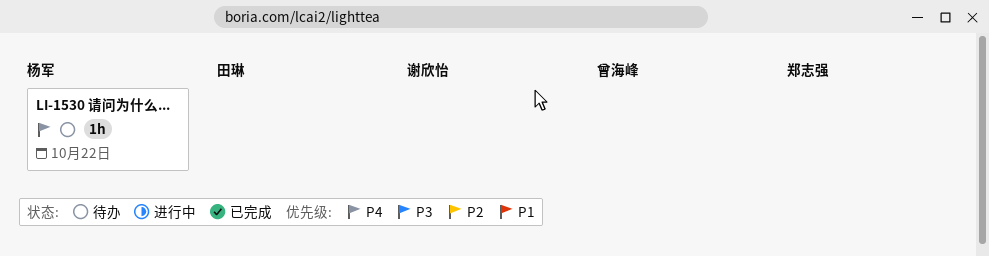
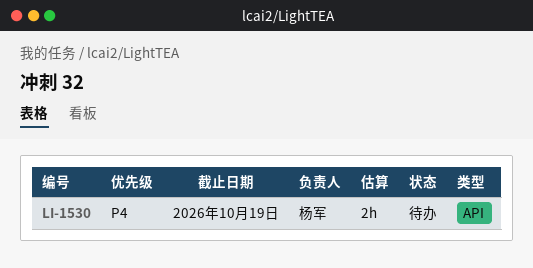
LI-1530, estimate: 1h -> 2h
LI-1530, due: Oct 22 -> Oct 19

